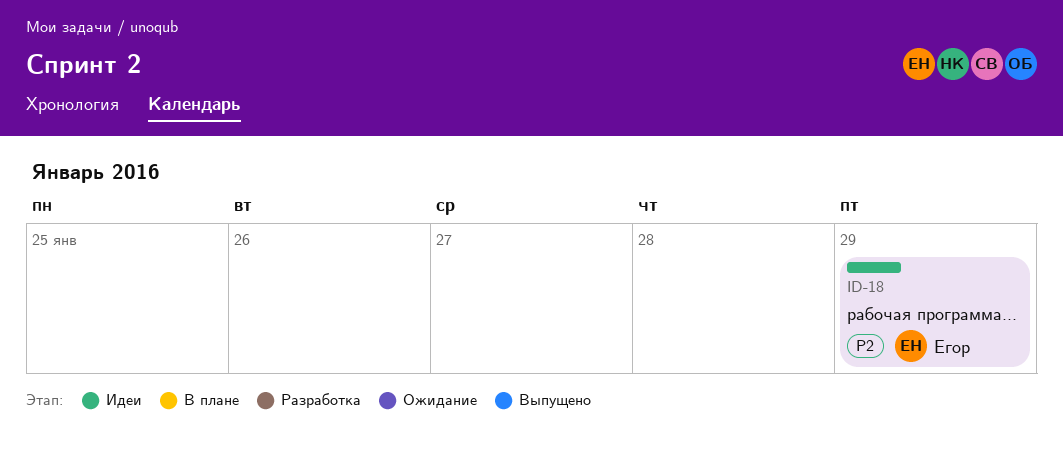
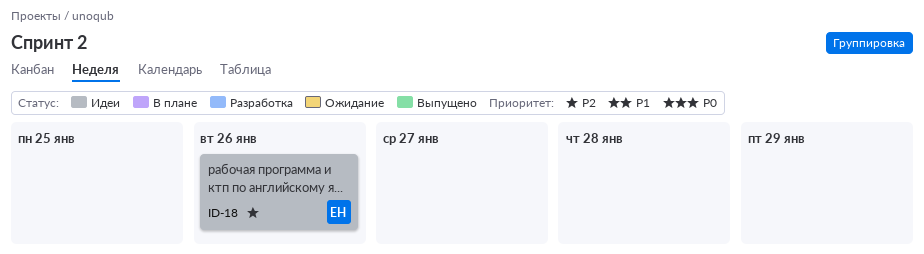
ID-18, due: Jan 29 -> Jan 26

